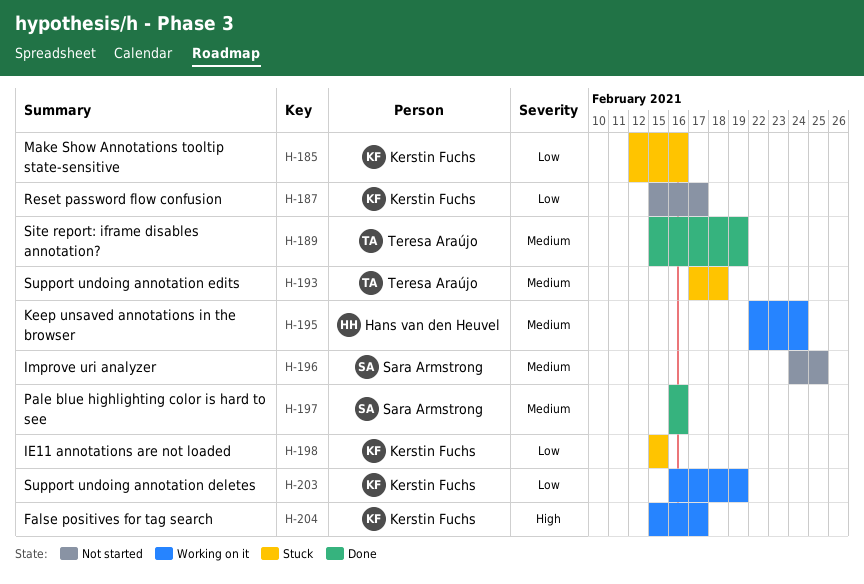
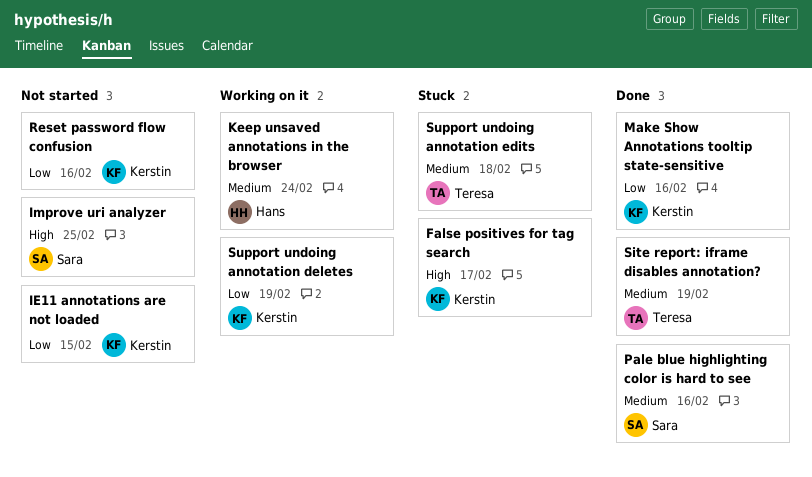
False positives for tag search, status: Working on it -> Stuck
IE11 annotations are not loaded, status: Stuck -> Not started
Improve uri analyzer, priority: Medium -> High
Make Show Annotations tooltip state-sensitive, status: Stuck -> Done
Reset password flow confusion, due: Feb 17 -> Feb 16

